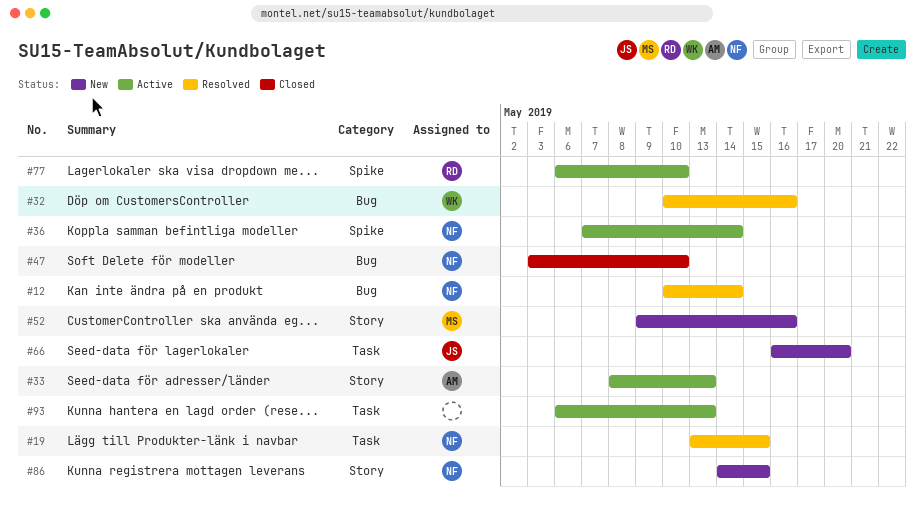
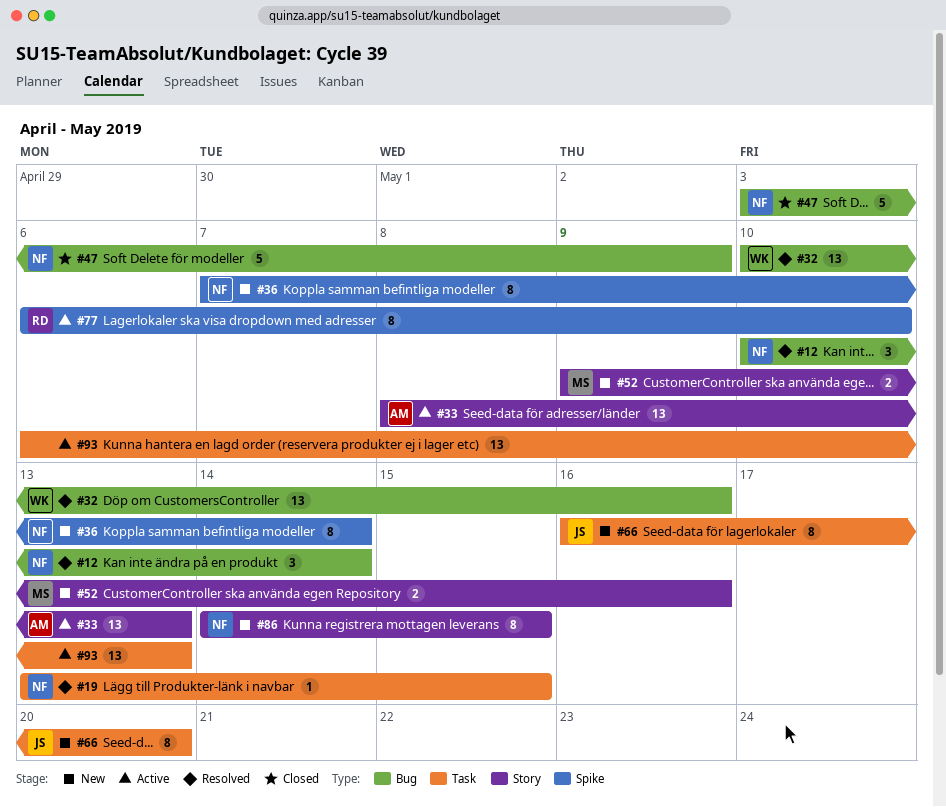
#36, status: Active -> New
#47, due: May 10 -> May 9

